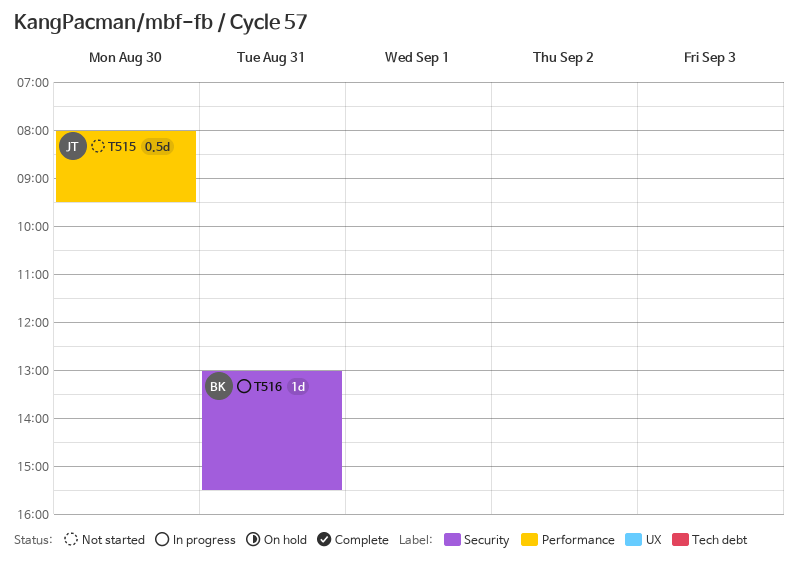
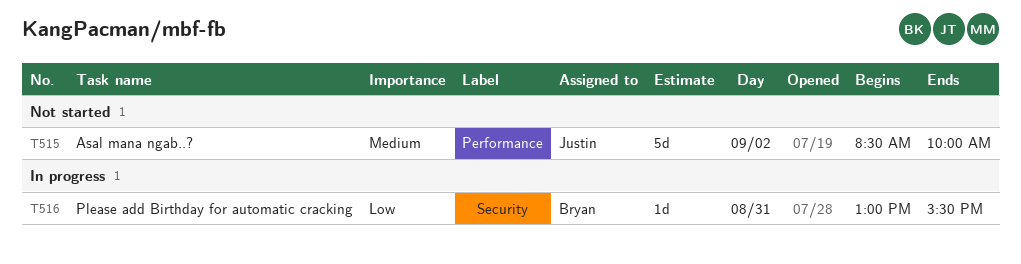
T515, estimate: 0.5d -> 5d
T515, day: Aug 30 -> Sep 2
T515, begins: 08:00 -> 08:30
T515, ends: 09:30 -> 10:00

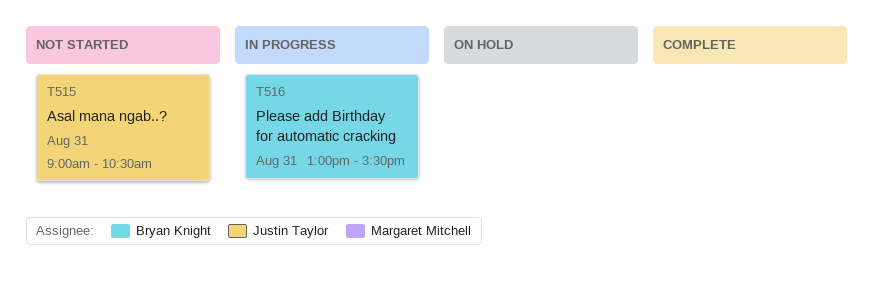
T515, day: Sep 2 -> Aug 31
T515, begins: 08:30 -> 09:00
T515, ends: 10:00 -> 10:30

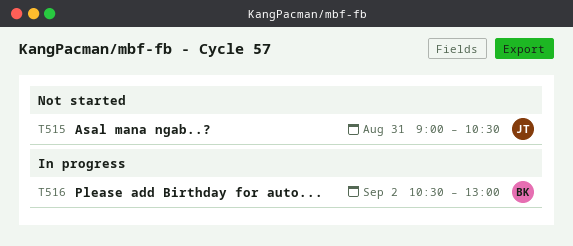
T516, day: Aug 31 -> Sep 2
T516, begins: 13:00 -> 10:30
T516, ends: 15:30 -> 13:00

